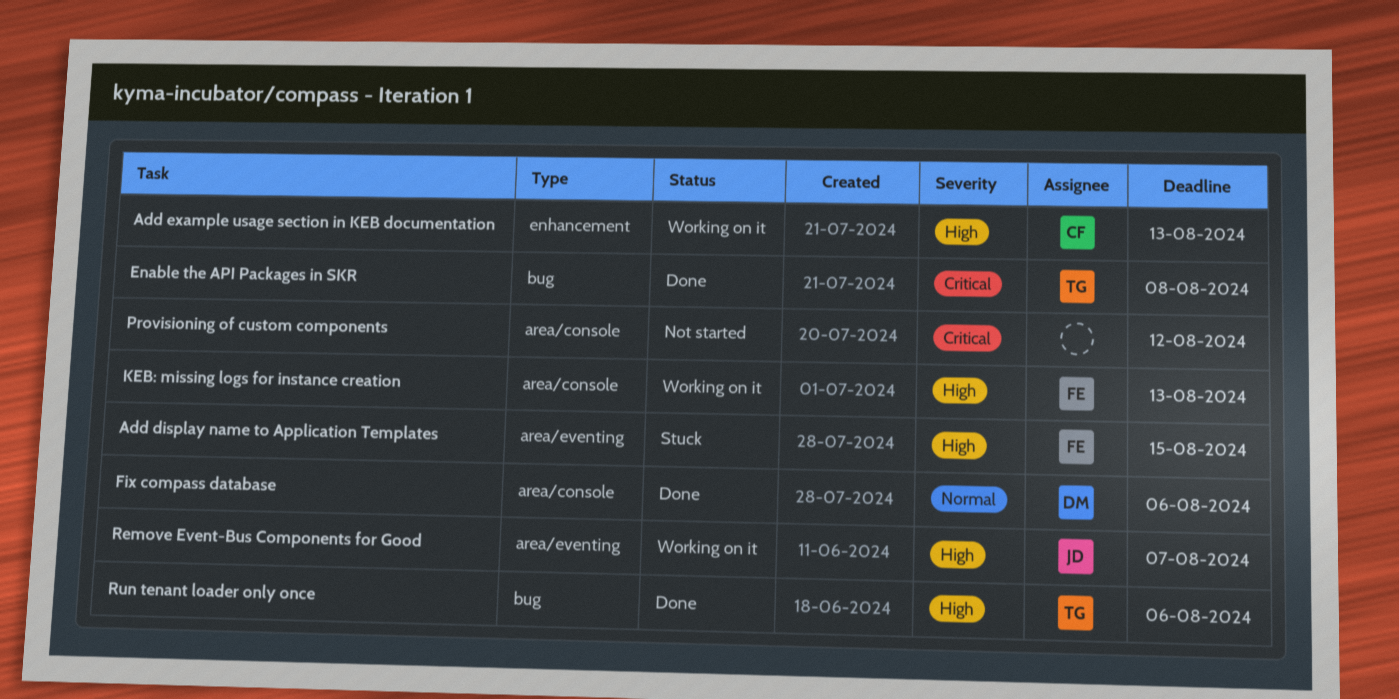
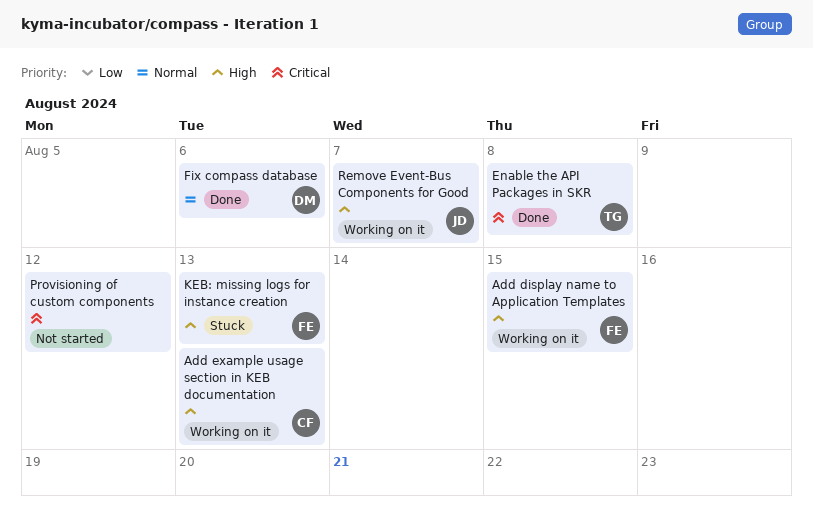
Add display name to Application Templates, status: Stuck -> Working on it
KEB: missing logs for instance creation, status: Working on it -> Stuck
Run tenant loader only once: present -> none

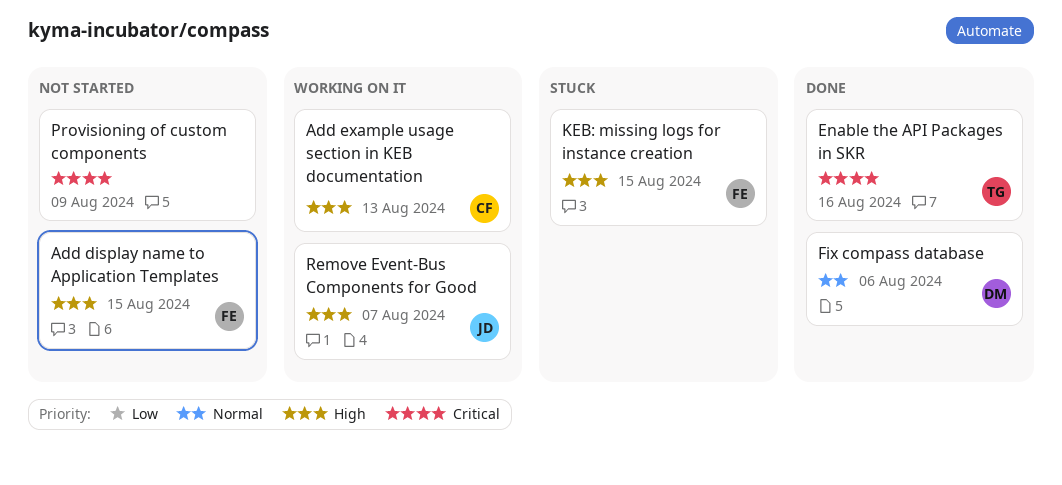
Add display name to Application Templates, status: Working on it -> Not started
Enable the API Packages in SKR, due: Aug 8 -> Aug 16
KEB: missing logs for instance creation, due: Aug 13 -> Aug 15
Provisioning of custom components, due: Aug 12 -> Aug 9

